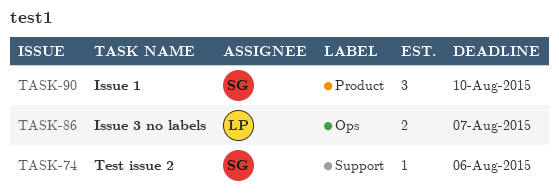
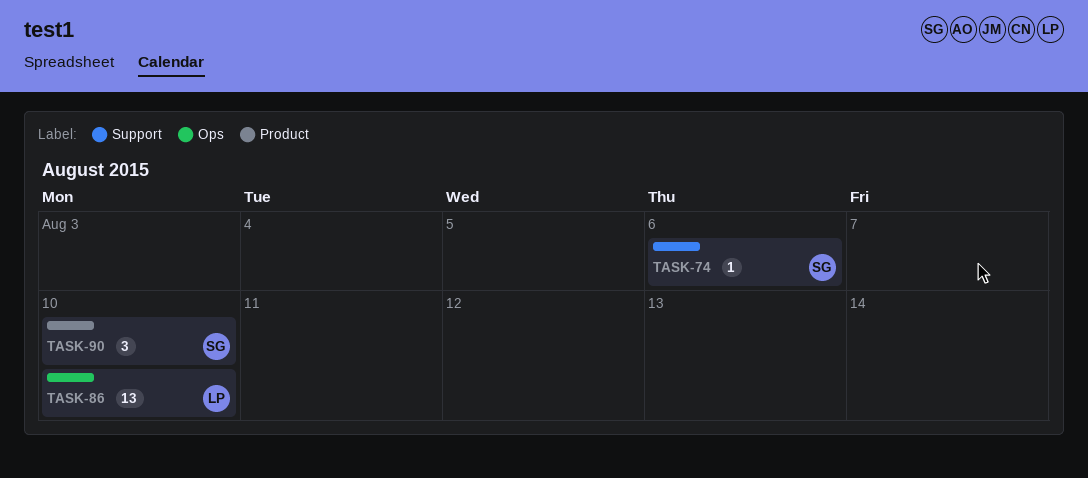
TASK-86, estimate: 2 -> 13
TASK-86, due: Aug 7 -> Aug 10

